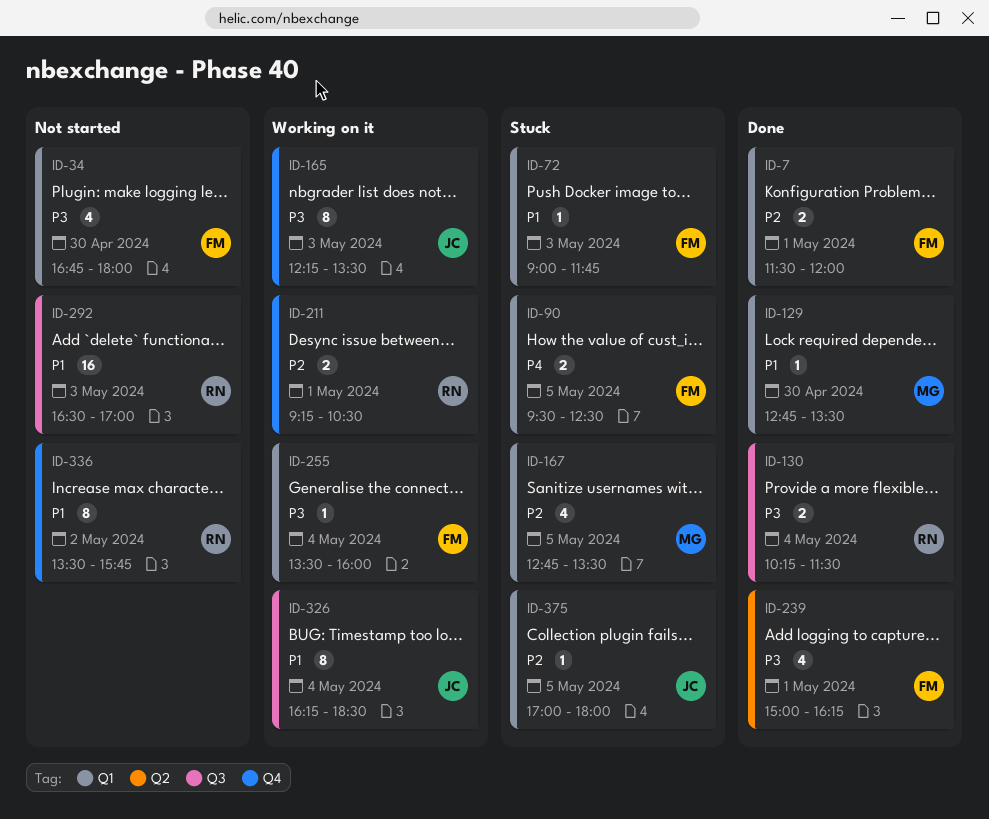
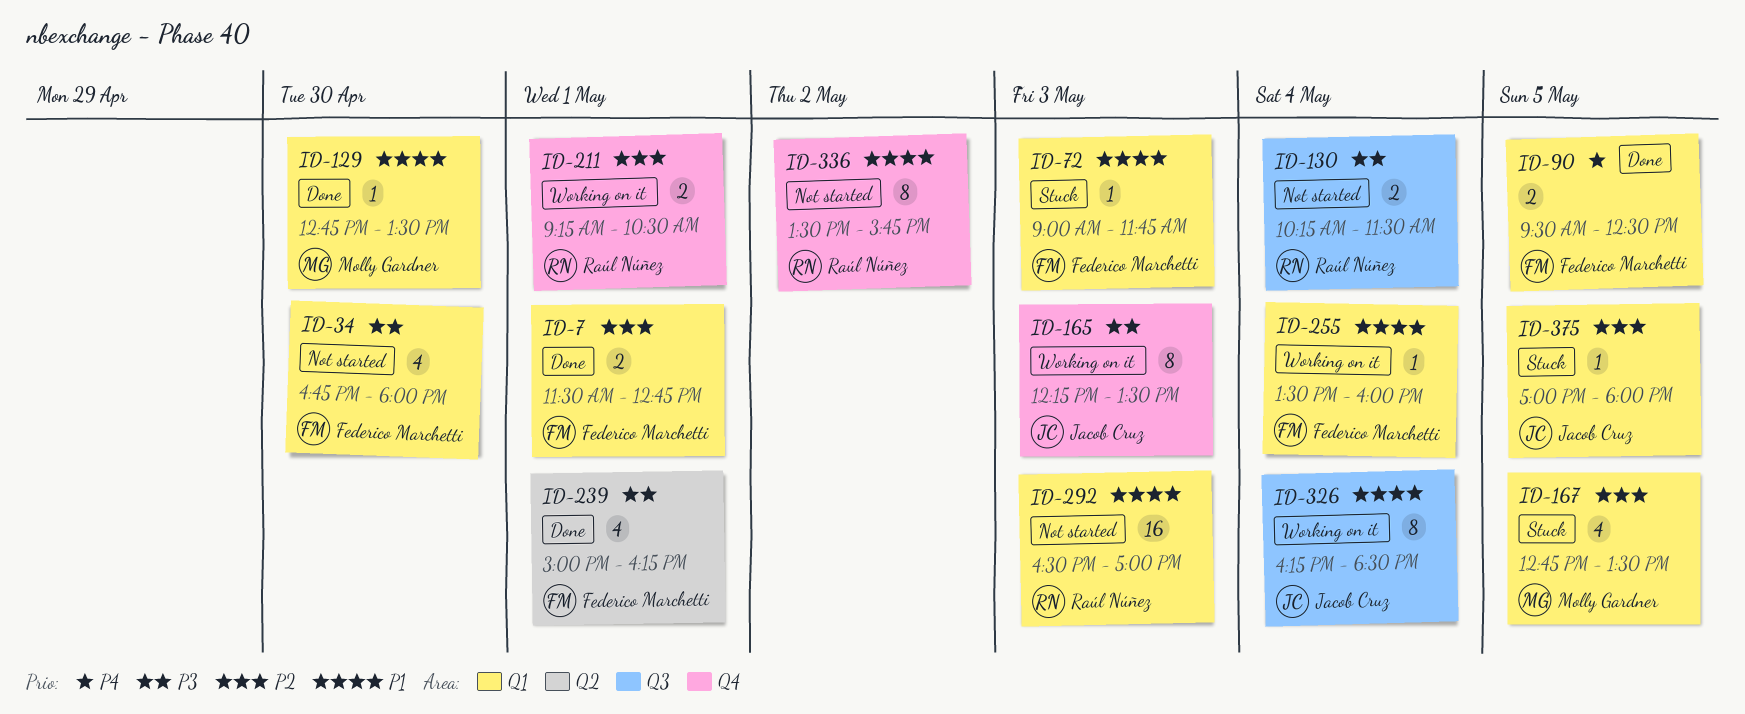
ID-7, ends: 12:00 -> 12:45
ID-90, status: Stuck -> Done
ID-130, status: Done -> Not started
ID-255, priority: P3 -> P1
ID-292, label: Q3 -> Q1

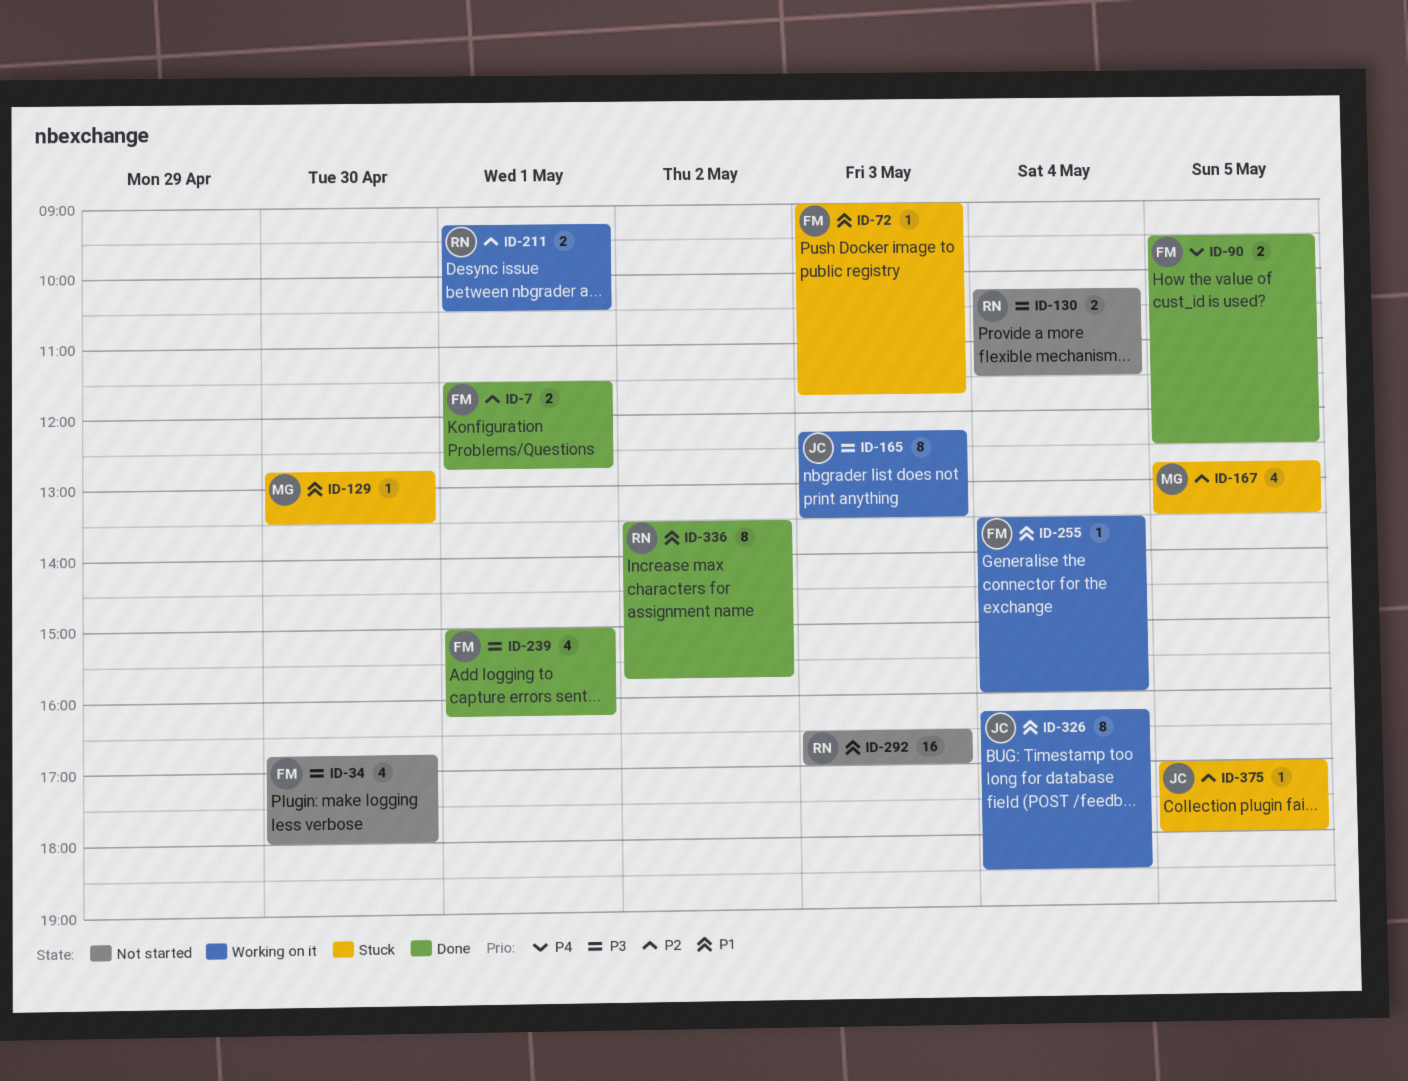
ID-129, status: Done -> Stuck
ID-336, status: Not started -> Done

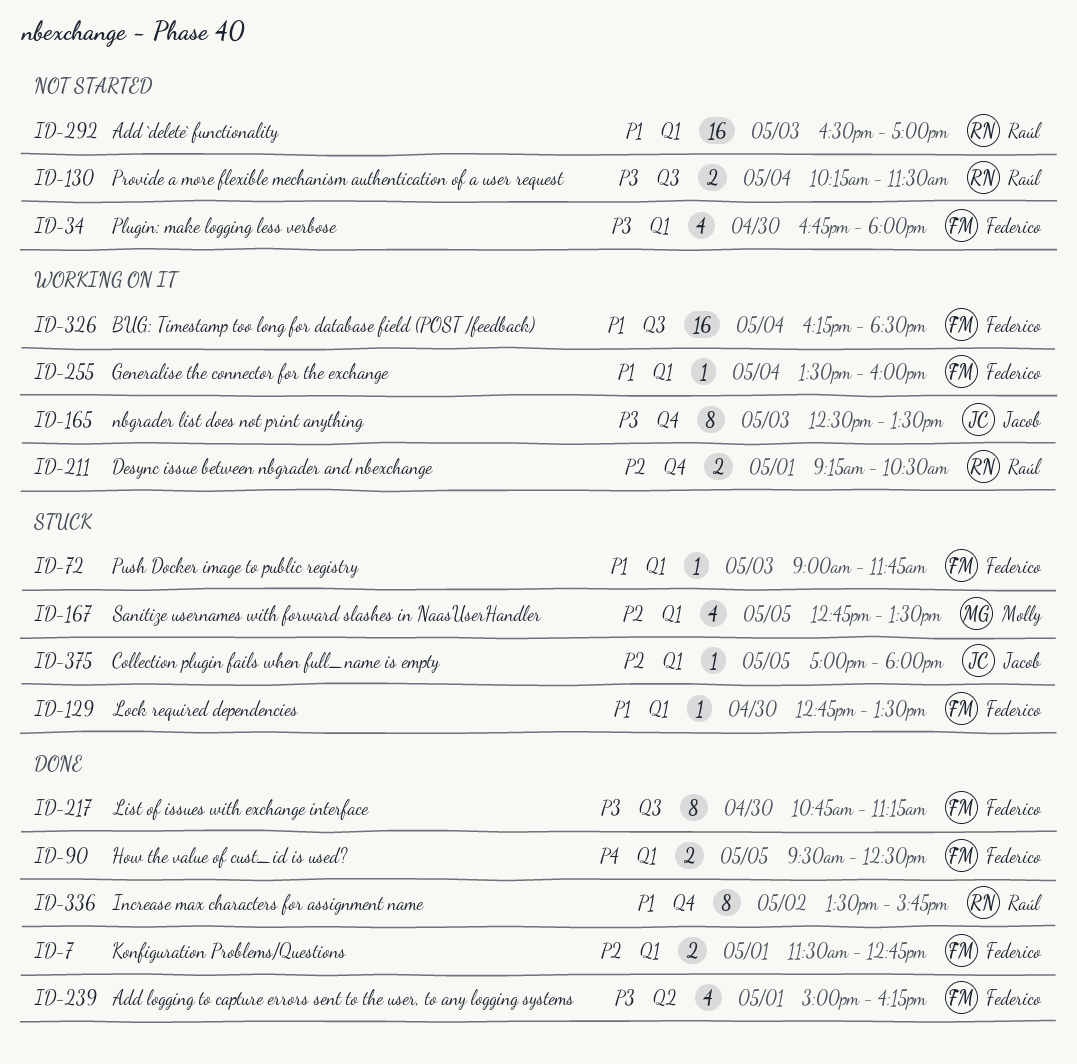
ID-129, owner: Molly -> Federico
ID-165, begins: 12:15 -> 12:30
ID-217: none -> present
ID-326, owner: Jacob -> Federico
ID-326, estimate: 8 -> 16

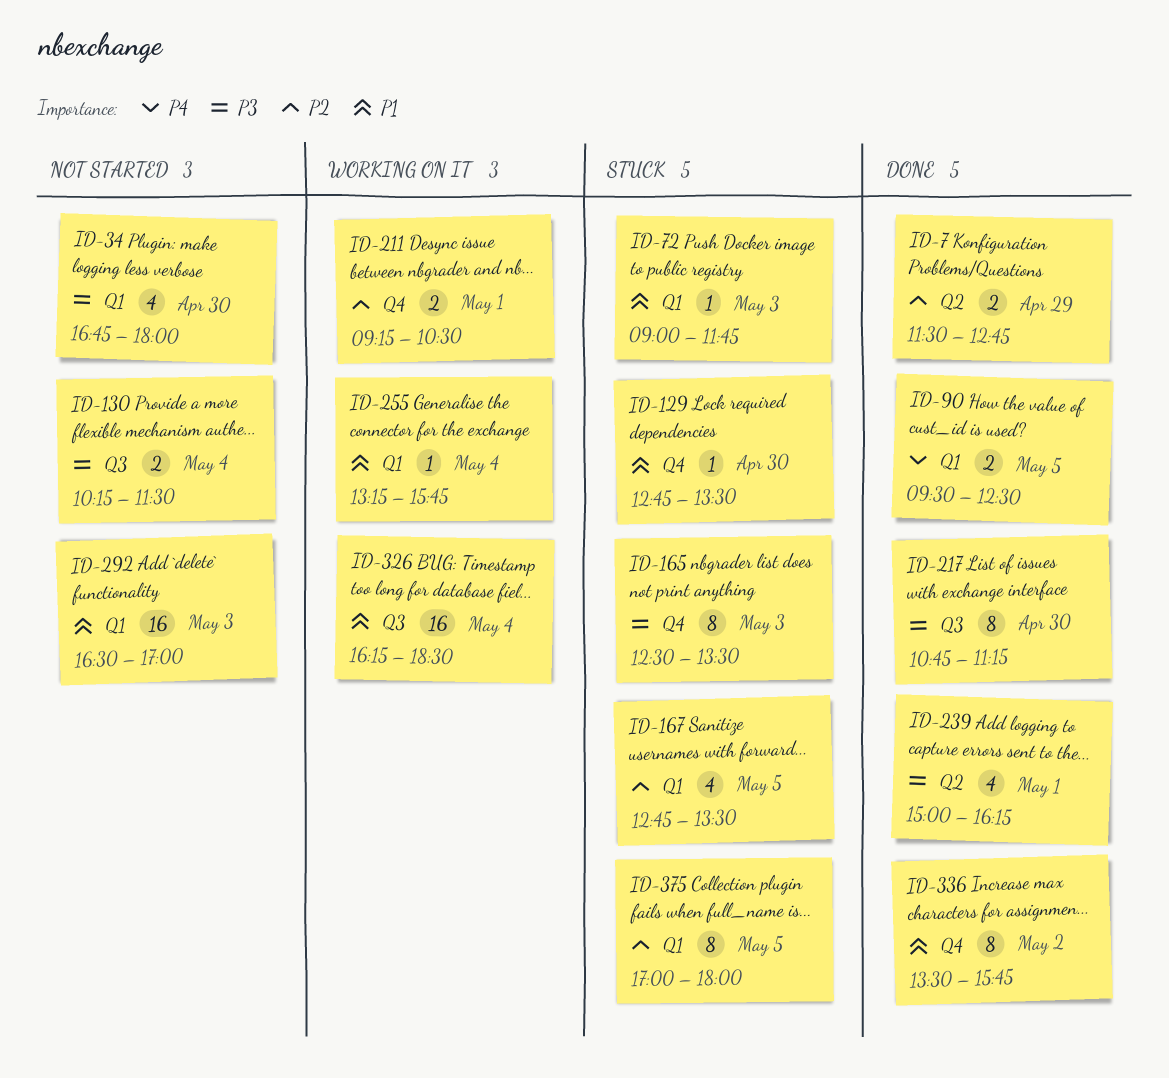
ID-7, label: Q1 -> Q2
ID-7, day: May 1 -> Apr 29
ID-129, label: Q1 -> Q4
ID-165, status: Working on it -> Stuck
ID-255, begins: 13:30 -> 13:15
ID-255, ends: 16:00 -> 15:45
ID-375, estimate: 1 -> 8

